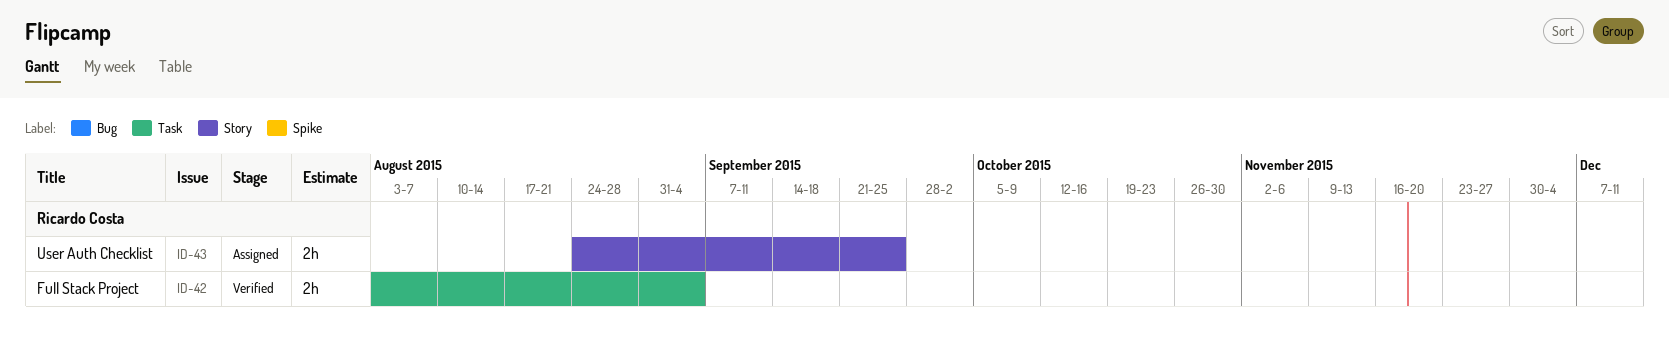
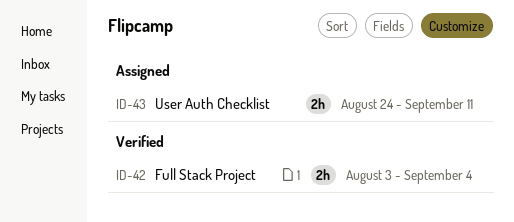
ID-43, due: Sep 25 -> Sep 11

